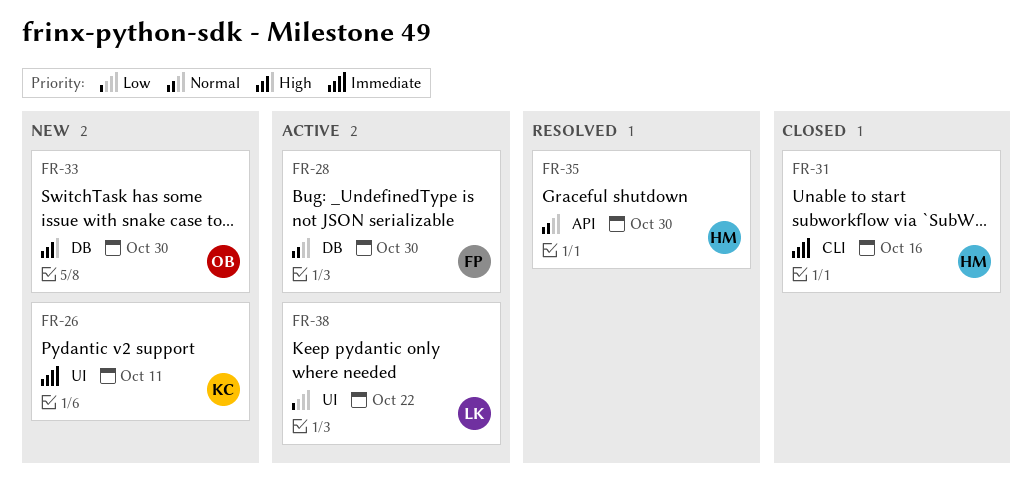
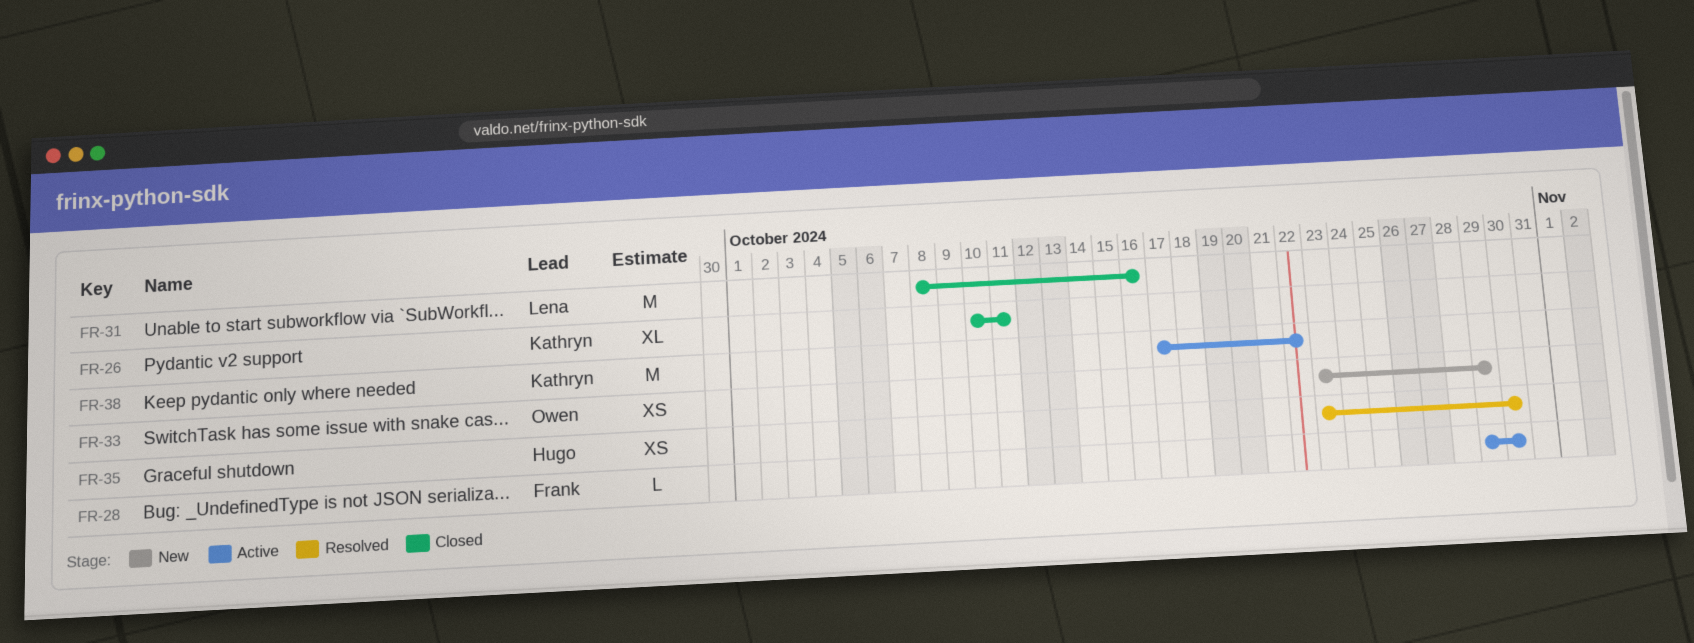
FR-26, status: New -> Closed
FR-31, owner: Hugo -> Lena
FR-33, due: Oct 30 -> Oct 29
FR-38, owner: Lena -> Kathryn

